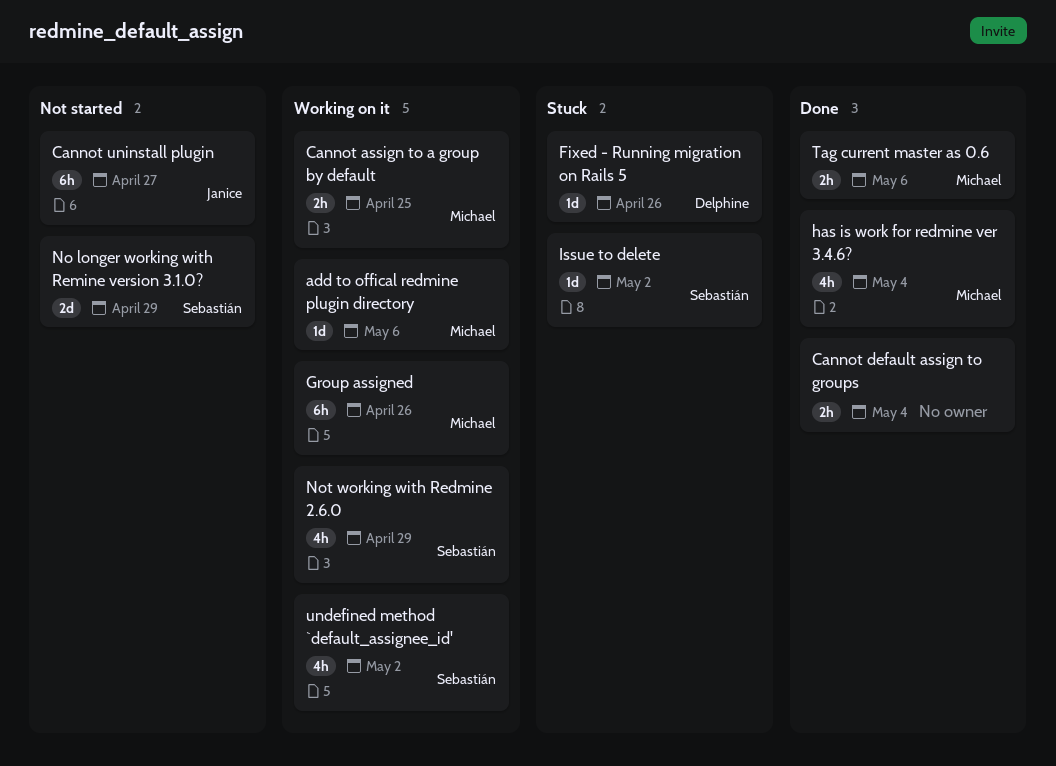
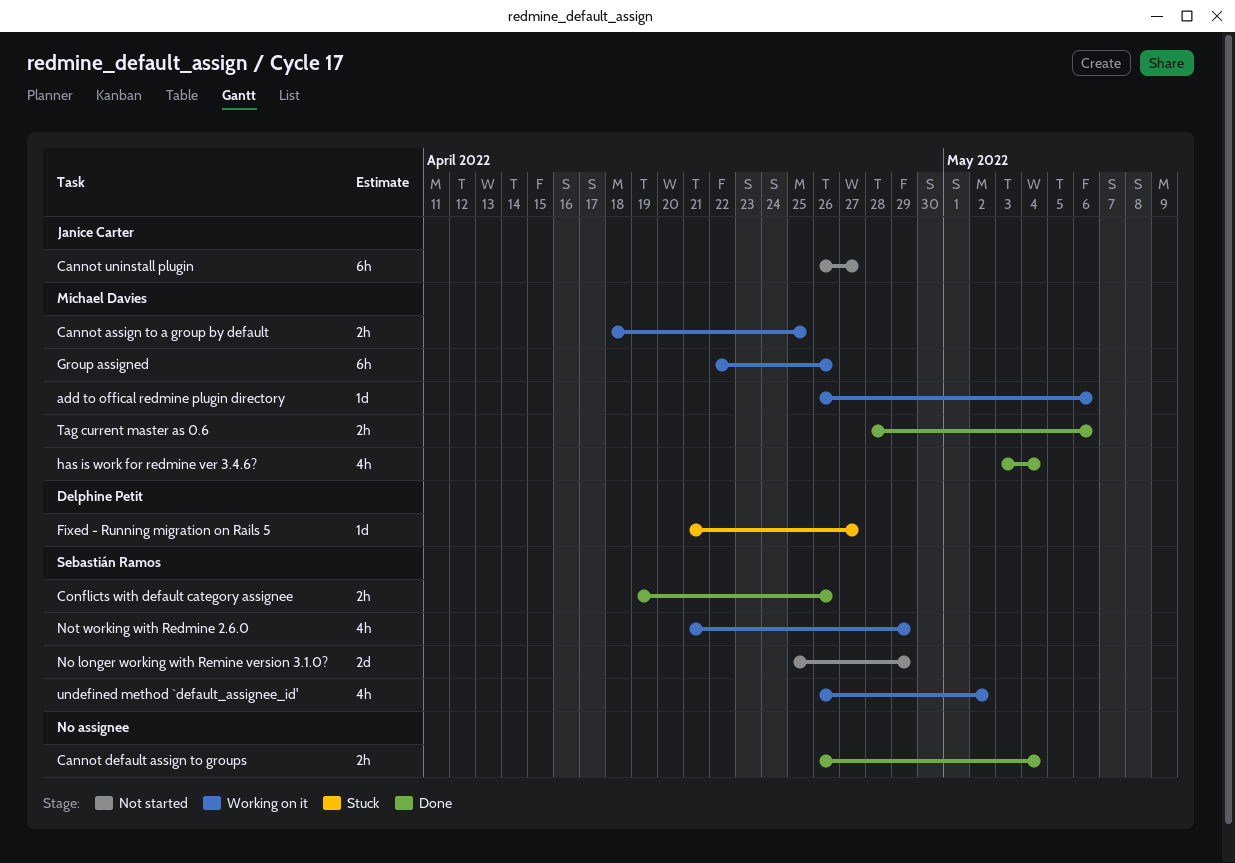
Conflicts with default category assignee: none -> present
Fixed - Running migration on Rails 5, due: Apr 26 -> Apr 27
Issue to delete: present -> none

